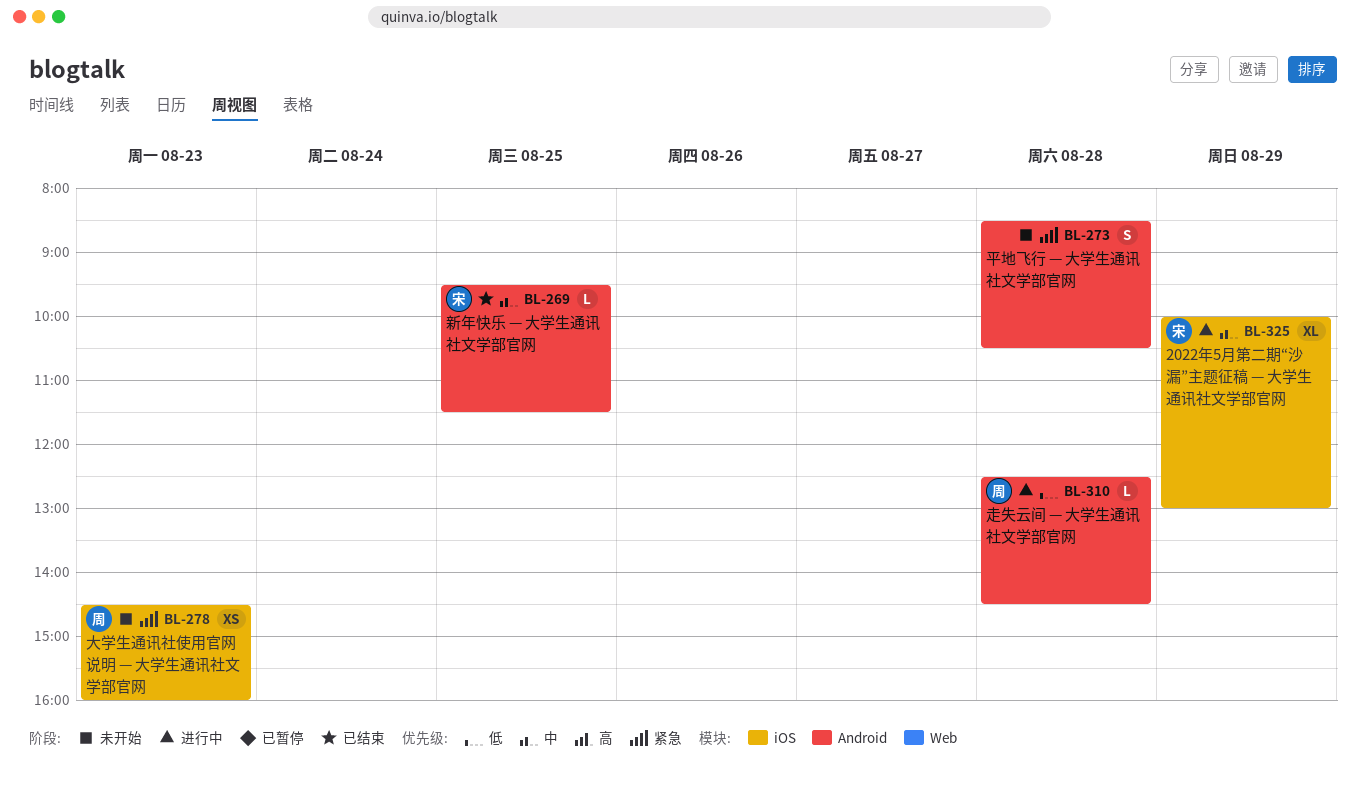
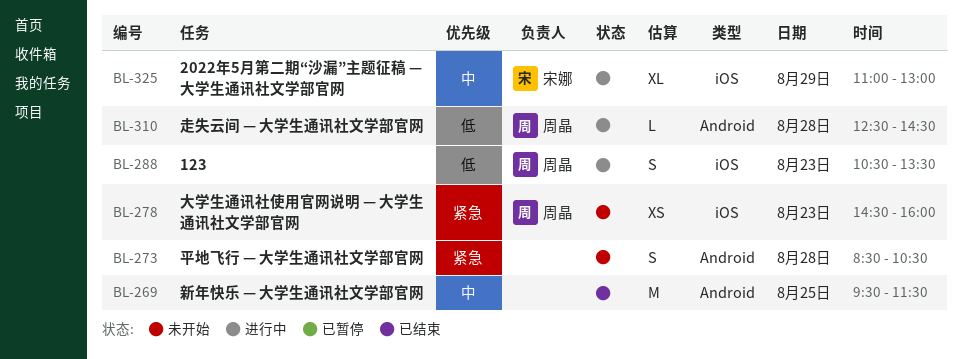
BL-269, owner: 宋娜 -> none
BL-269, estimate: L -> M
BL-288: none -> present
BL-325, begins: 10:00 -> 11:00

